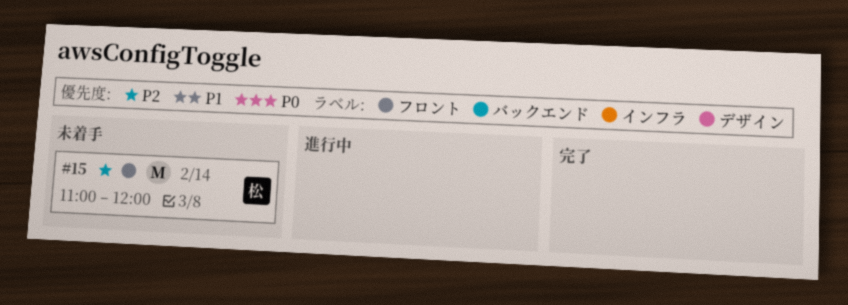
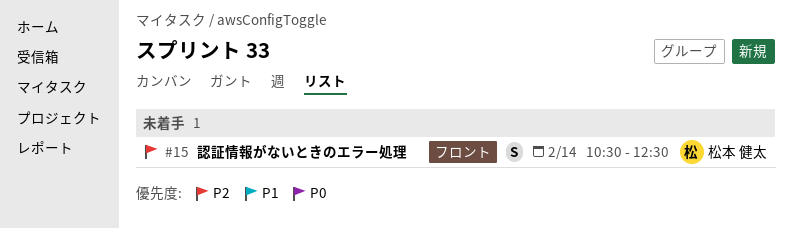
#15, estimate: M -> S
#15, begins: 11:00 -> 10:30
#15, ends: 12:00 -> 12:30

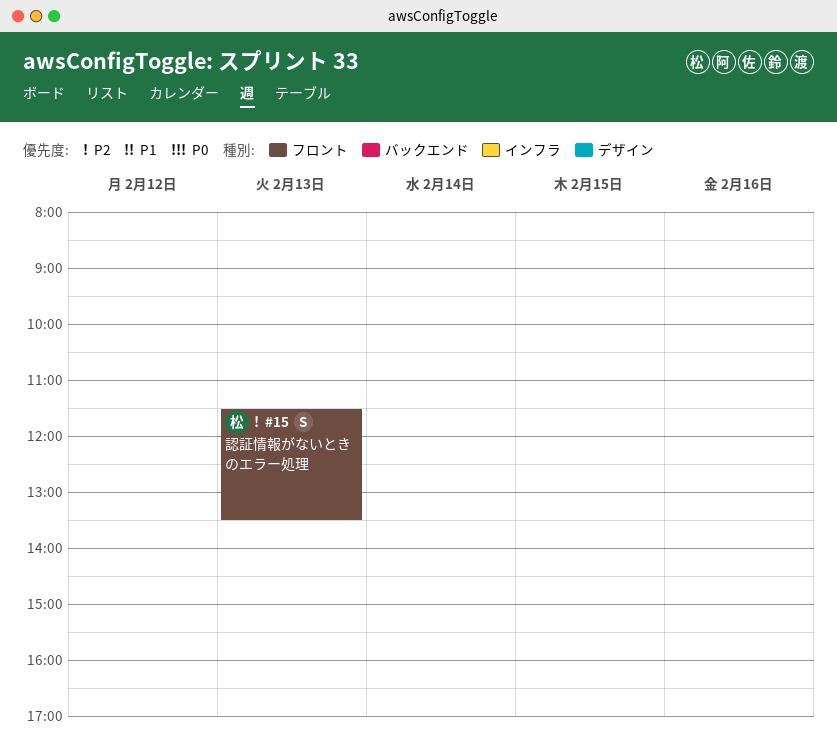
#15, day: Feb 14 -> Feb 13
#15, begins: 10:30 -> 11:30
#15, ends: 12:30 -> 13:30

